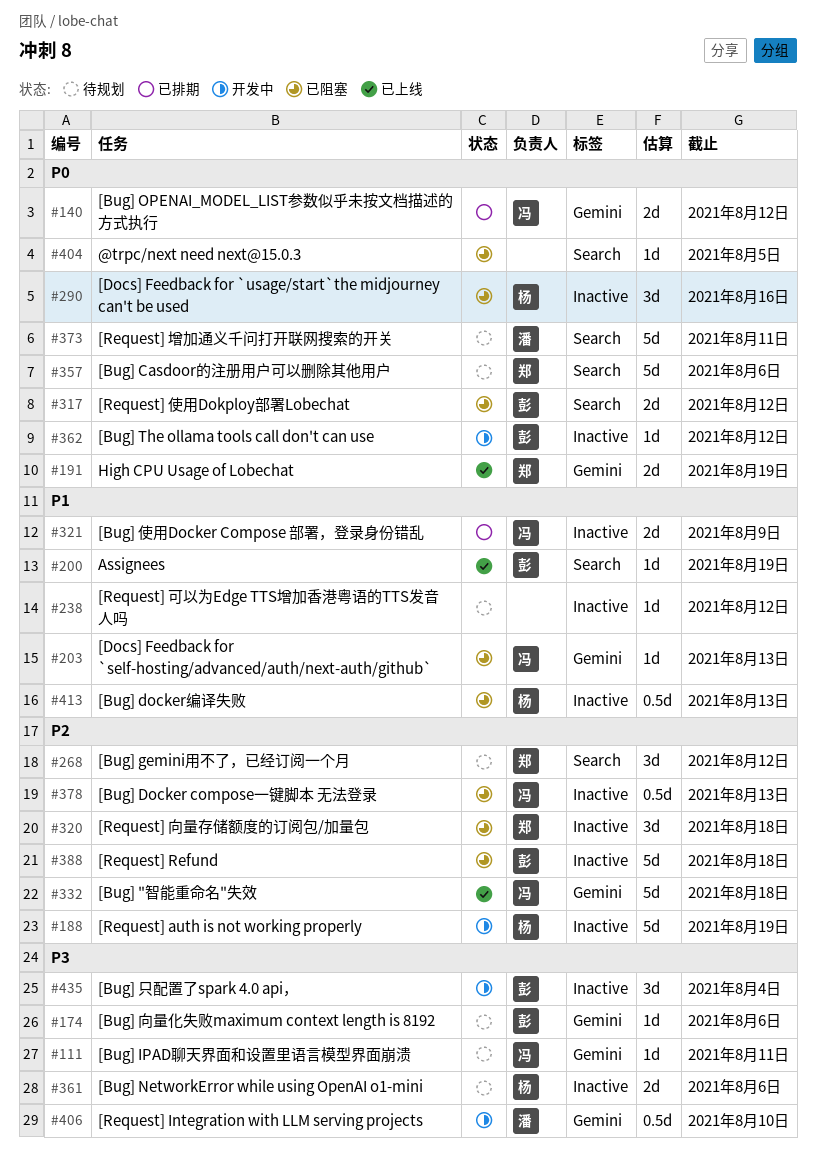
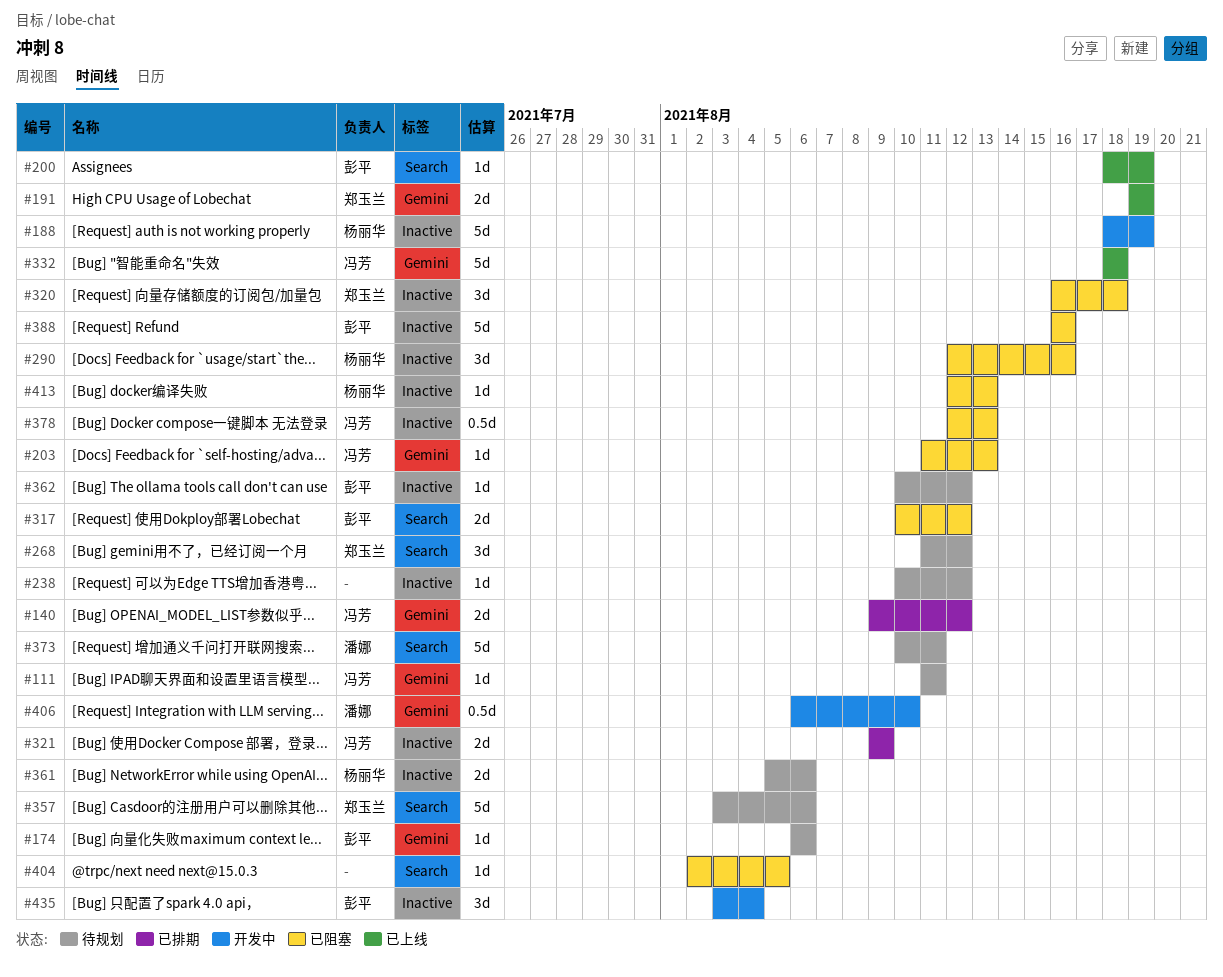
#362, status: 开发中 -> 待规划
#388, due: Aug 18 -> Aug 16
#413, estimate: 0.5d -> 1d

